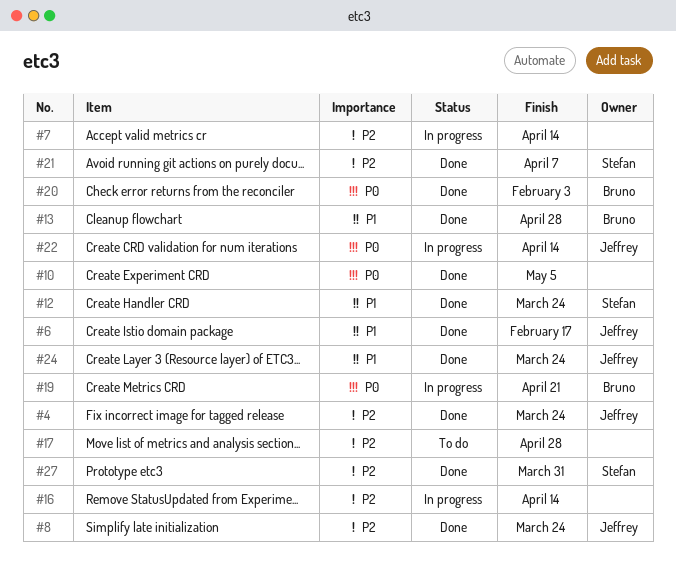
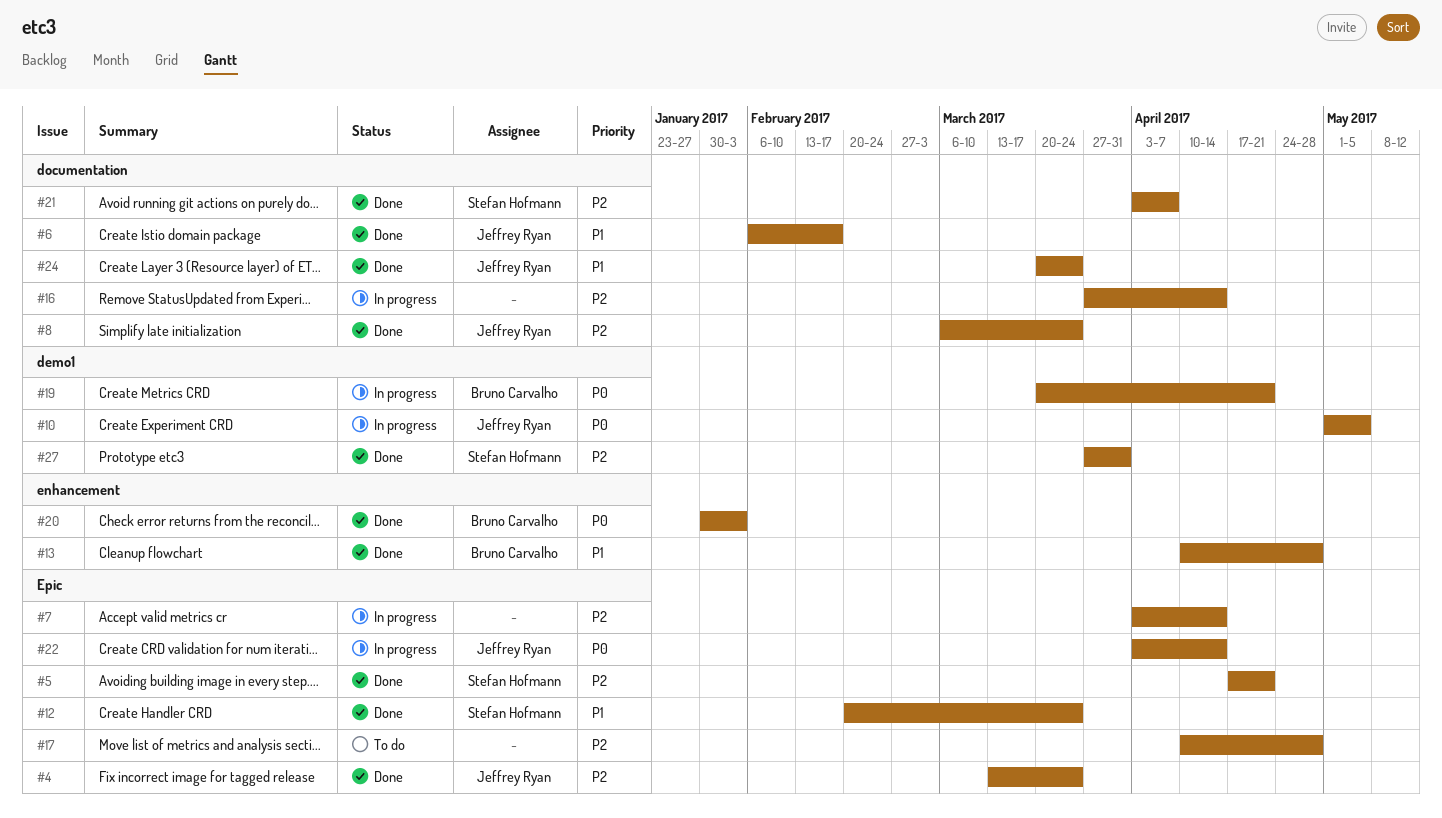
#5: none -> present
#10, status: Done -> In progress
#10, owner: none -> Jeffrey Ryan

